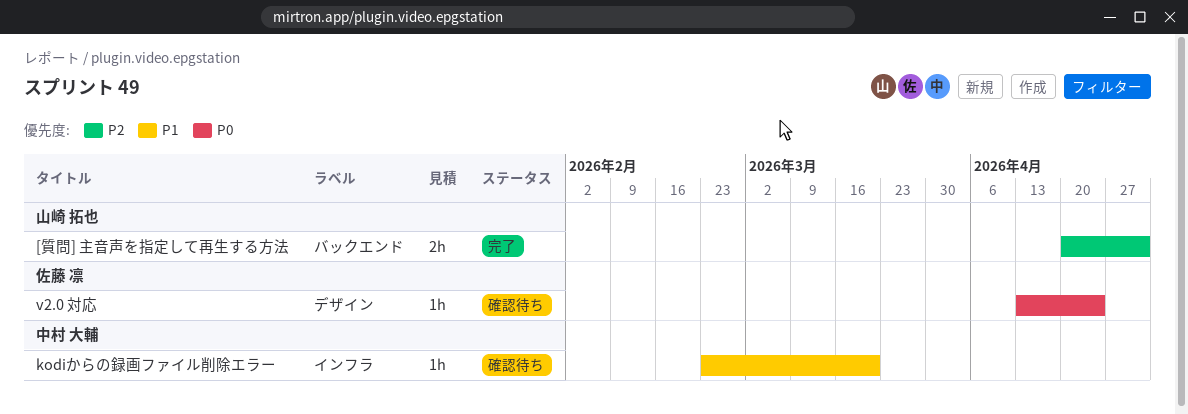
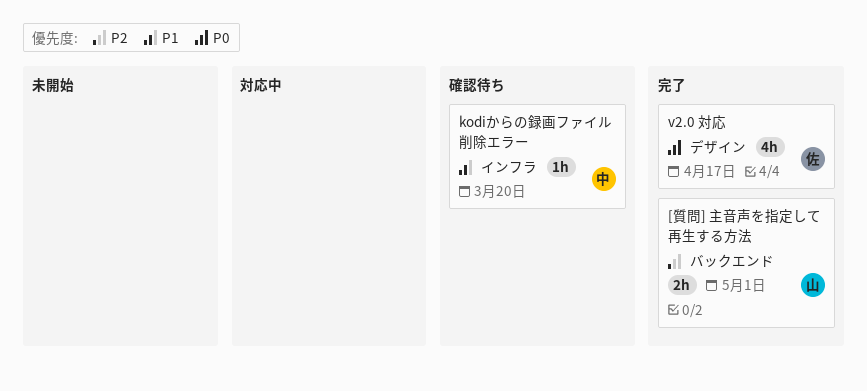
v2.0 対応, status: 確認待ち -> 完了
v2.0 対応, estimate: 1h -> 4h
v2.0 対応, due: Apr 24 -> Apr 17

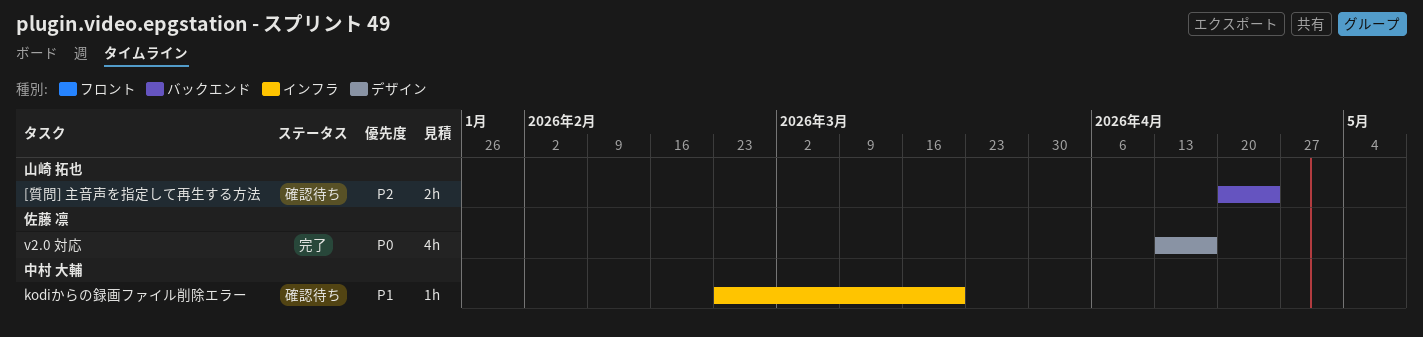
[質問] 主音声を指定して再生する方法, status: 完了 -> 確認待ち
[質問] 主音声を指定して再生する方法, due: May 1 -> Apr 24

